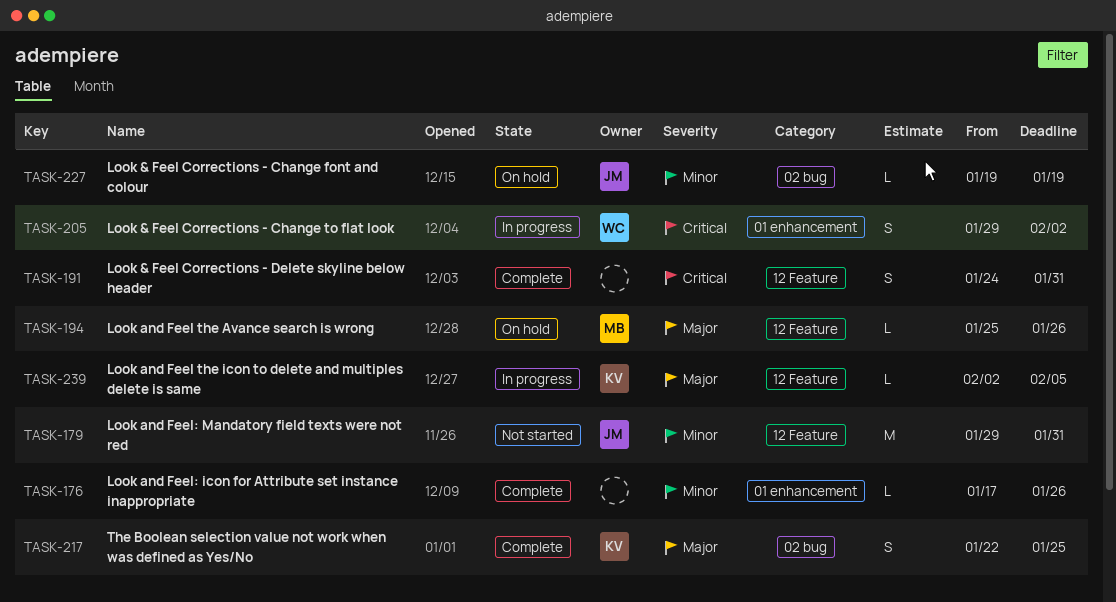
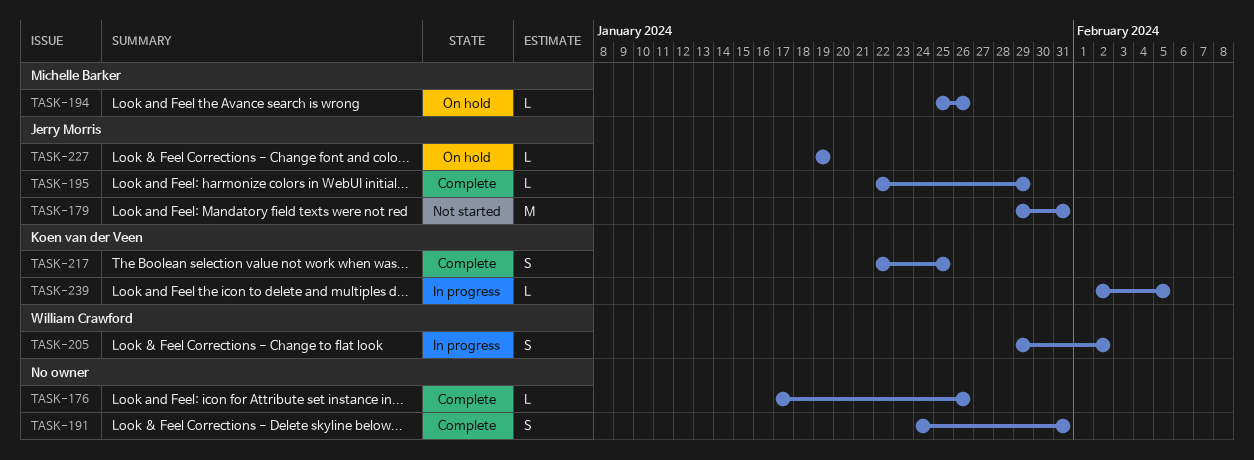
TASK-195: none -> present

